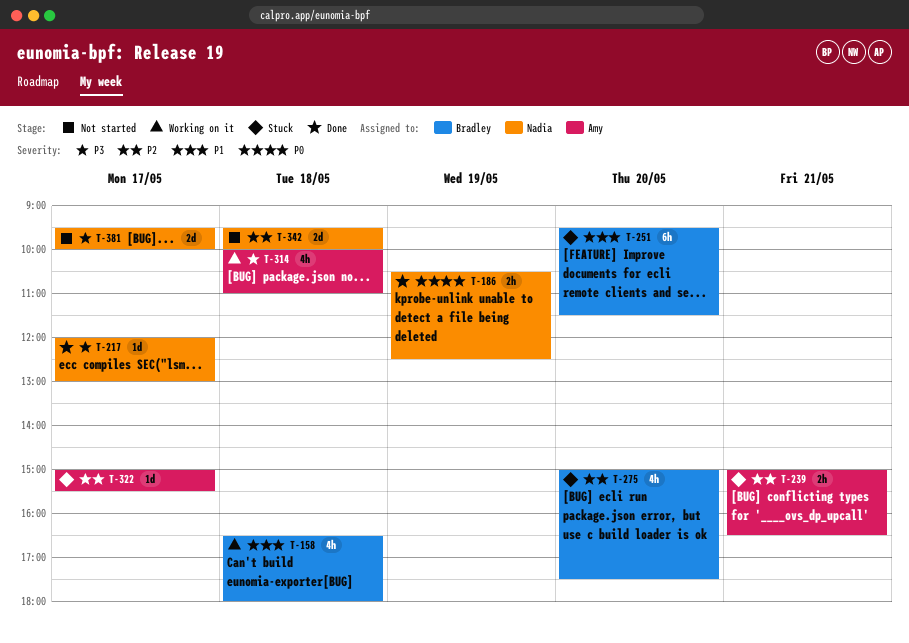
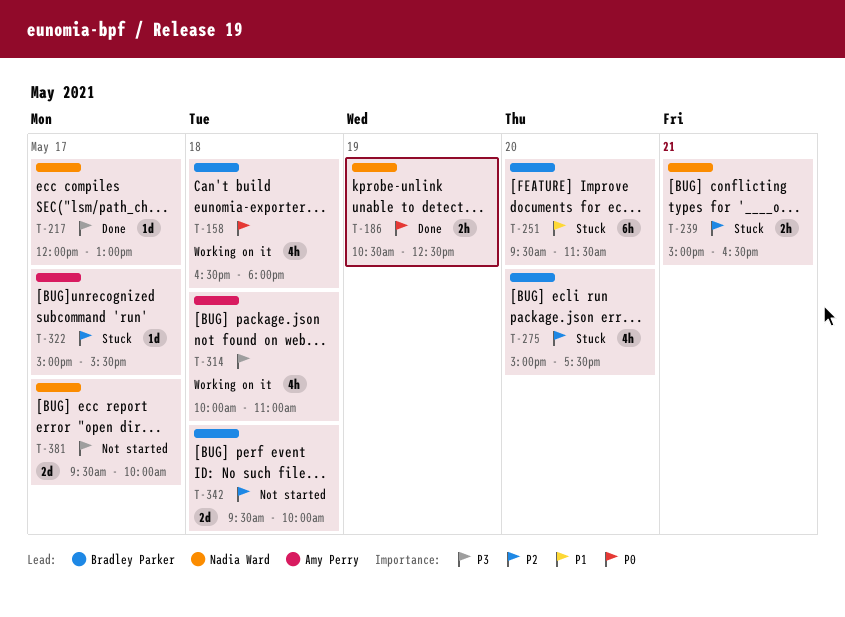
T-158, priority: P1 -> P0
T-239, owner: Amy Perry -> Nadia Ward
T-342, owner: Nadia Ward -> Bradley Parker

